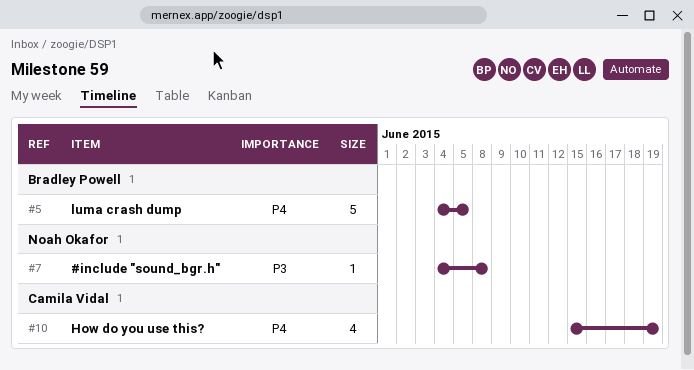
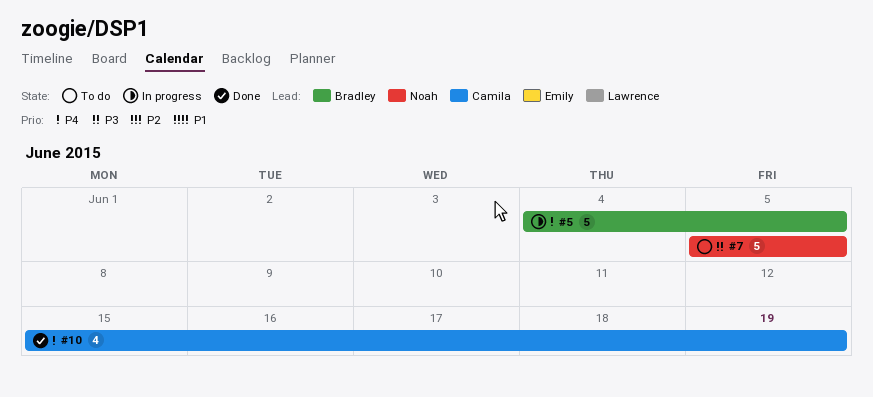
#7, estimate: 1 -> 5
#7, start: Jun 4 -> Jun 5
#7, due: Jun 8 -> Jun 5

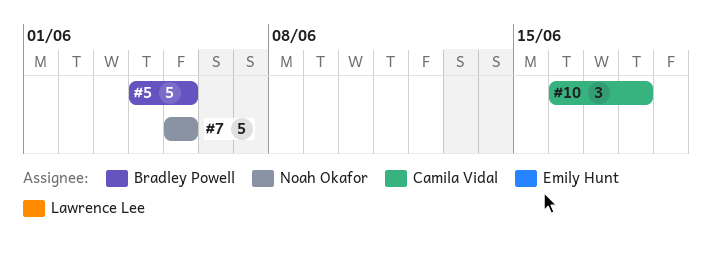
#10, estimate: 4 -> 3
#10, start: Jun 15 -> Jun 16
#10, due: Jun 19 -> Jun 18

